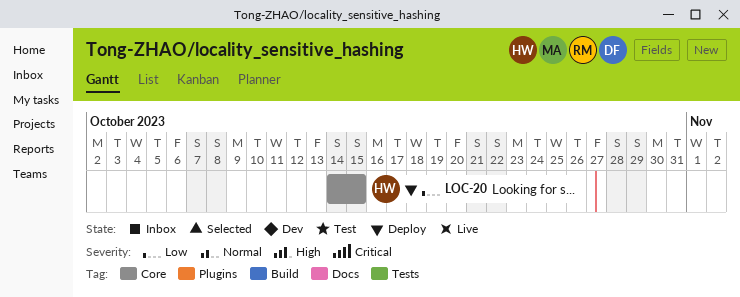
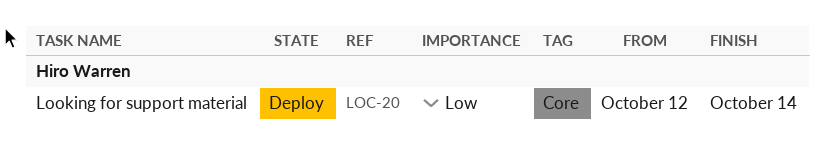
LOC-20, start: Oct 14 -> Oct 12
LOC-20, due: Oct 15 -> Oct 14

